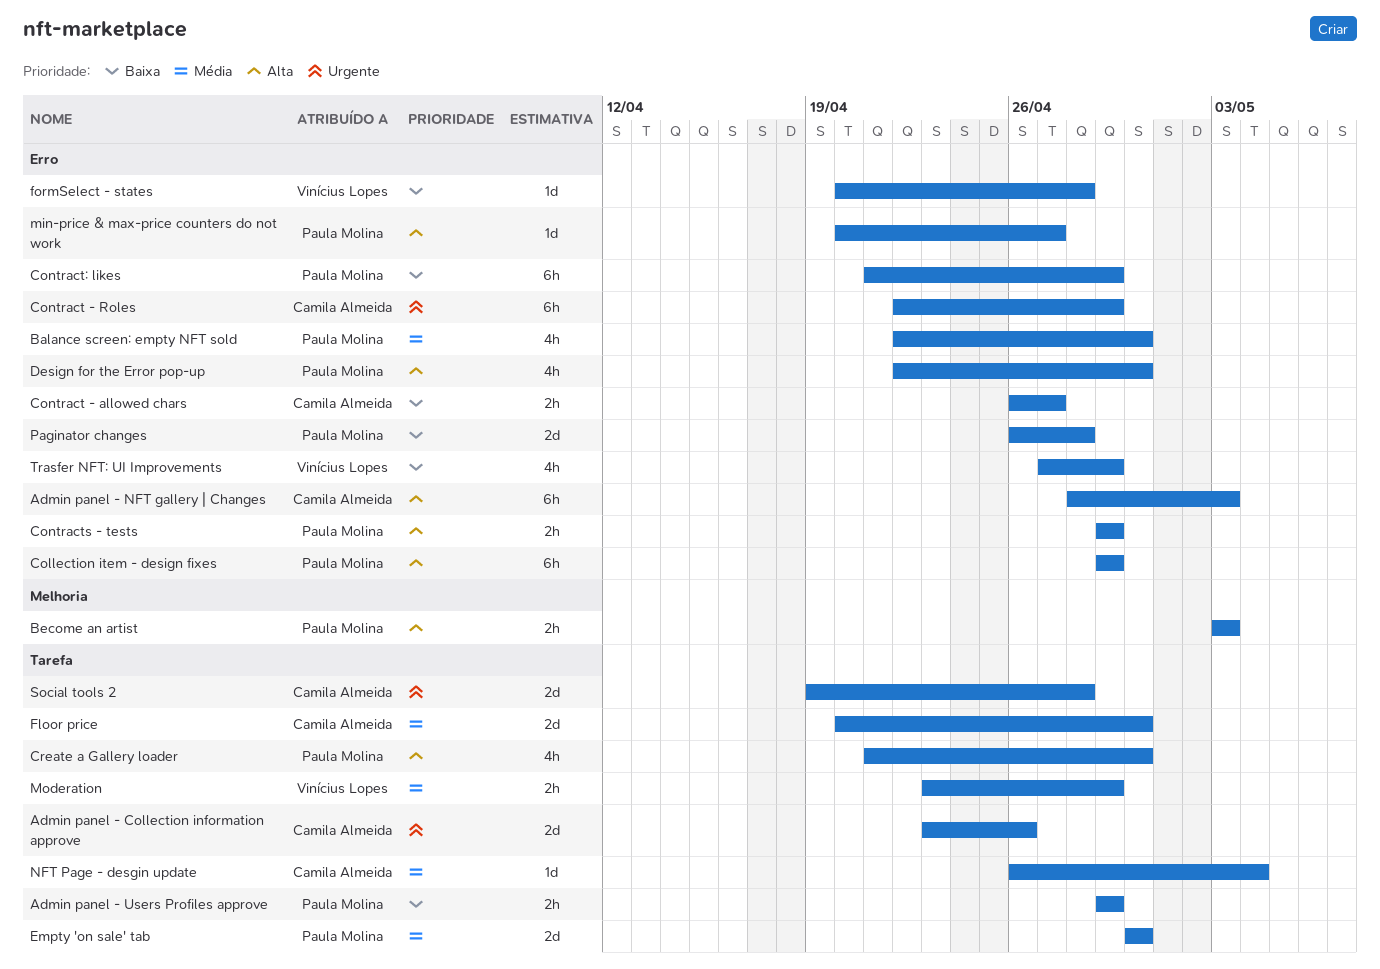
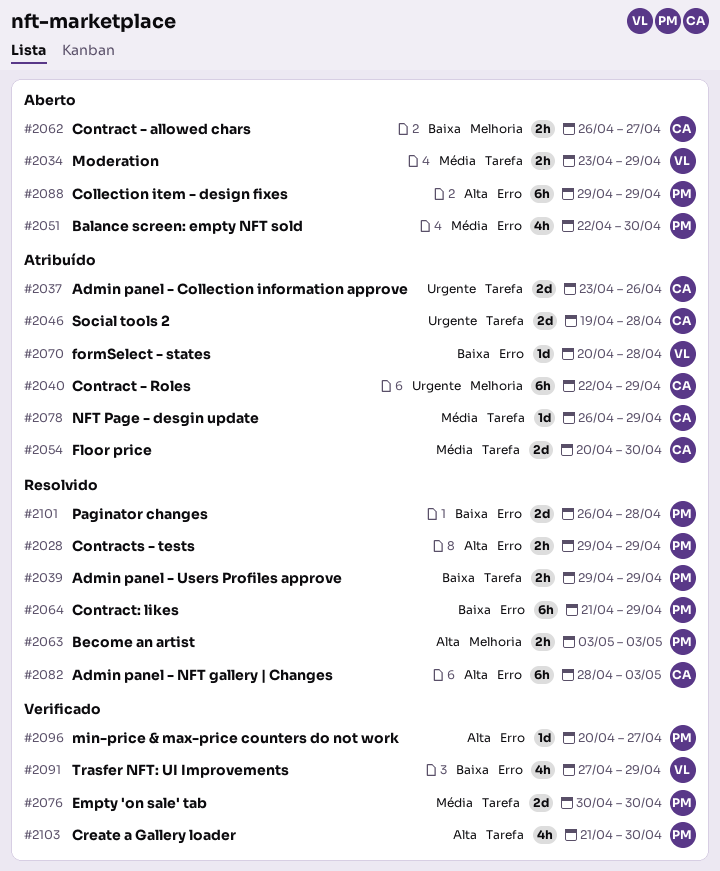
Contract - allowed chars, label: Erro -> Melhoria
Contract - Roles, label: Erro -> Melhoria
Design for the Error pop-up: present -> none
NFT Page - desgin update, due: May 4 -> Apr 29

